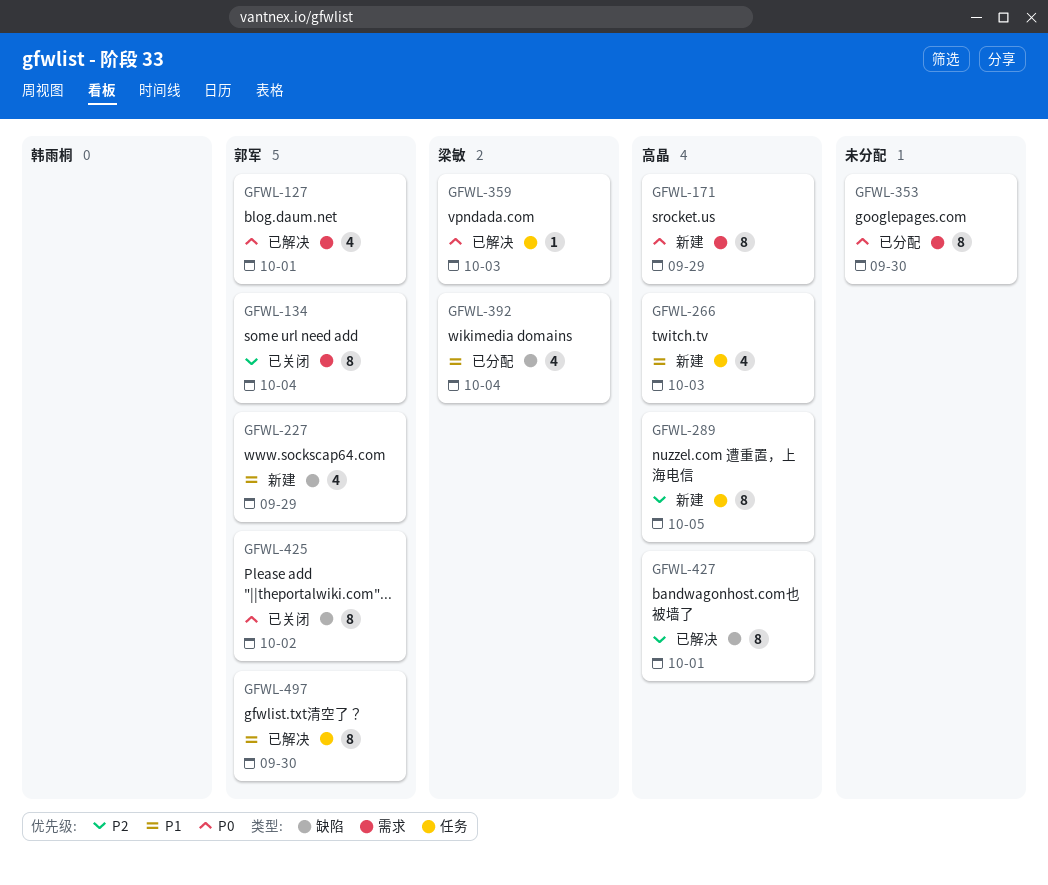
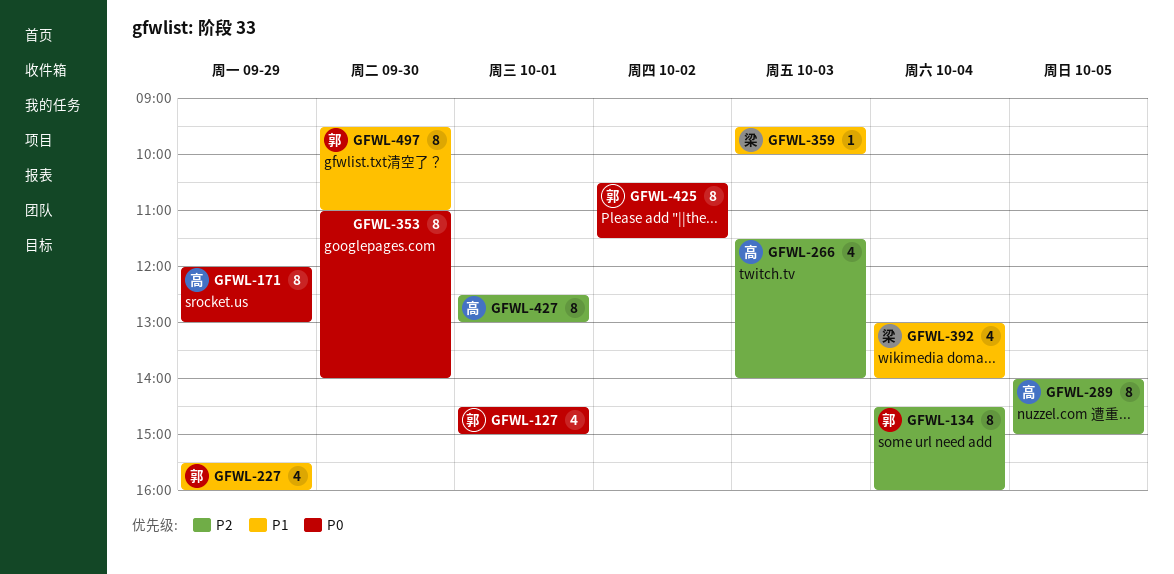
GFWL-266, priority: P1 -> P2
GFWL-359, priority: P0 -> P1

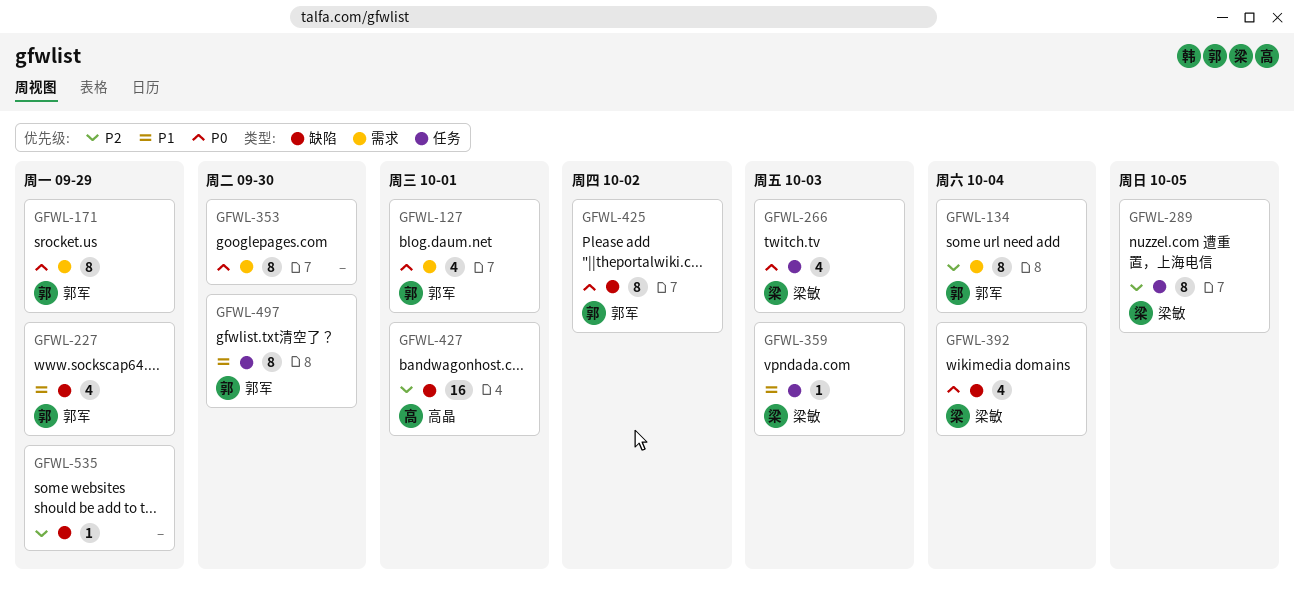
GFWL-171, owner: 高晶 -> 郭军
GFWL-266, owner: 高晶 -> 梁敏
GFWL-266, priority: P2 -> P0
GFWL-289, owner: 高晶 -> 梁敏
GFWL-392, priority: P1 -> P0
GFWL-427, estimate: 8 -> 16
GFWL-535: none -> present

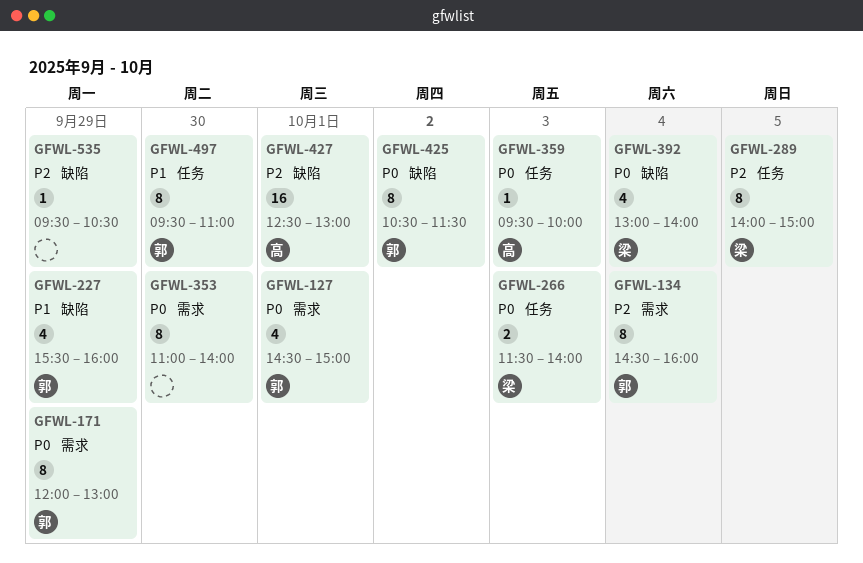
GFWL-266, estimate: 4 -> 2
GFWL-359, owner: 梁敏 -> 高晶
GFWL-359, priority: P1 -> P0

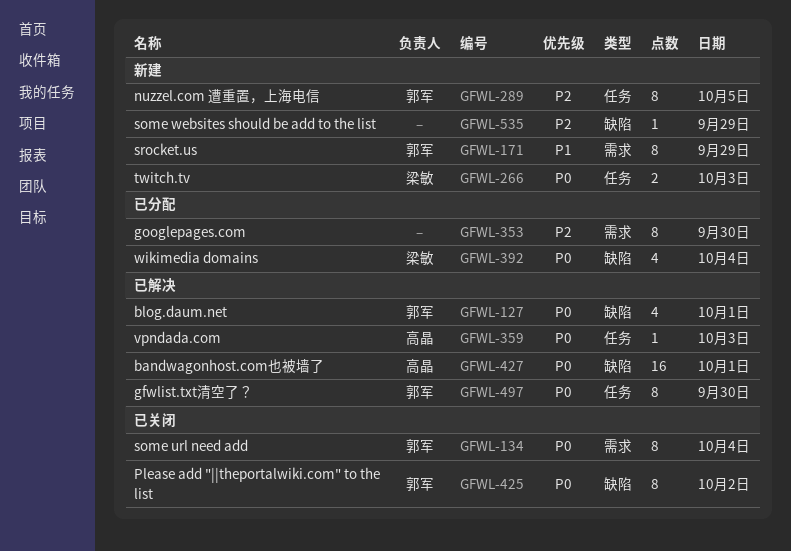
GFWL-127, label: 需求 -> 缺陷
GFWL-134, priority: P2 -> P0
GFWL-171, priority: P0 -> P1
GFWL-227: present -> none
GFWL-289, owner: 梁敏 -> 郭军
GFWL-353, priority: P0 -> P2
GFWL-427, priority: P2 -> P0
GFWL-497, priority: P1 -> P0

